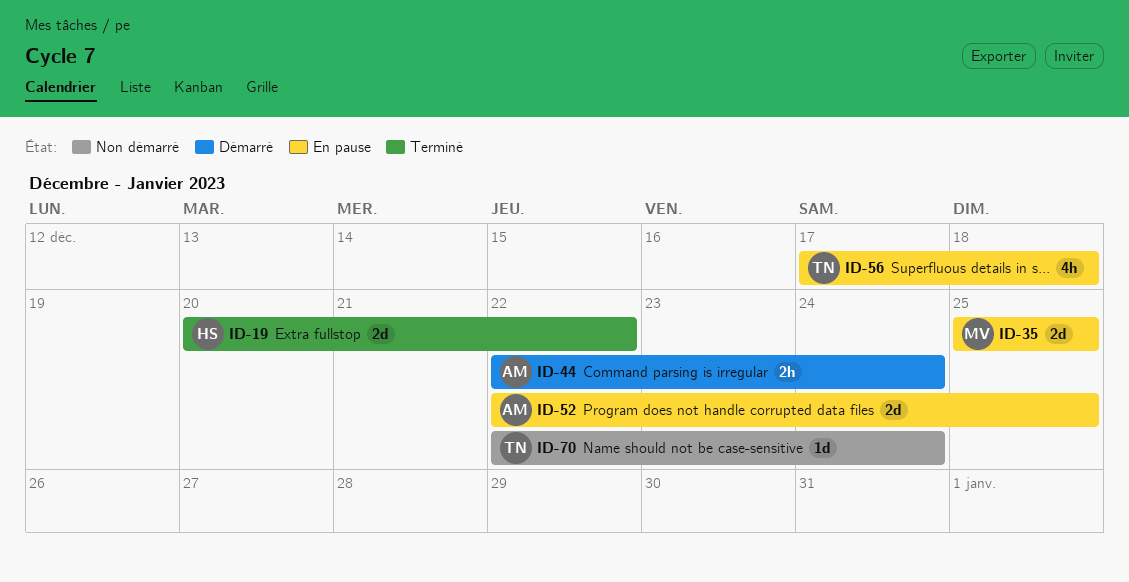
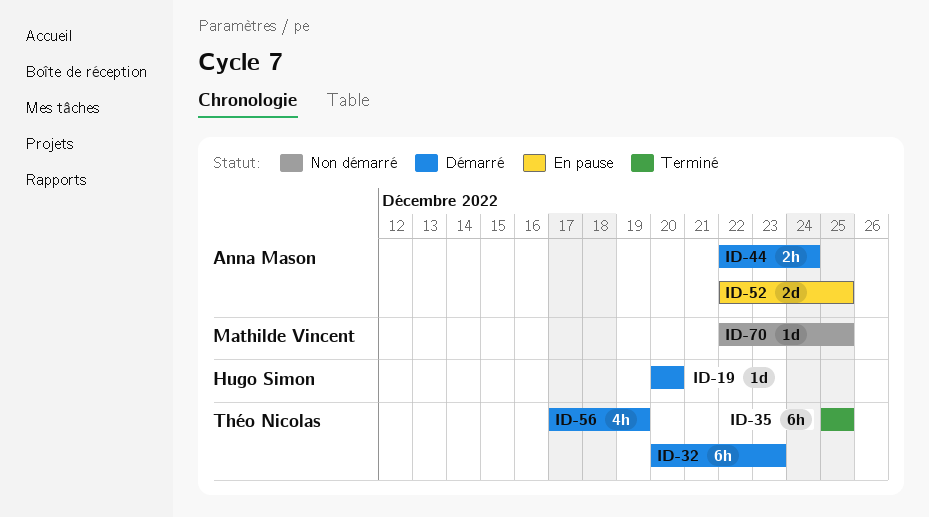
ID-19, status: Terminé -> Démarré
ID-19, estimate: 2d -> 1d
ID-19, due: Dec 22 -> Dec 20
ID-32: none -> present
ID-35, status: En pause -> Terminé
ID-35, owner: Mathilde Vincent -> Théo Nicolas
ID-35, estimate: 2d -> 6h
ID-56, status: En pause -> Démarré
ID-56, due: Dec 18 -> Dec 19
ID-70, owner: Théo Nicolas -> Mathilde Vincent
ID-70, due: Dec 24 -> Dec 25

